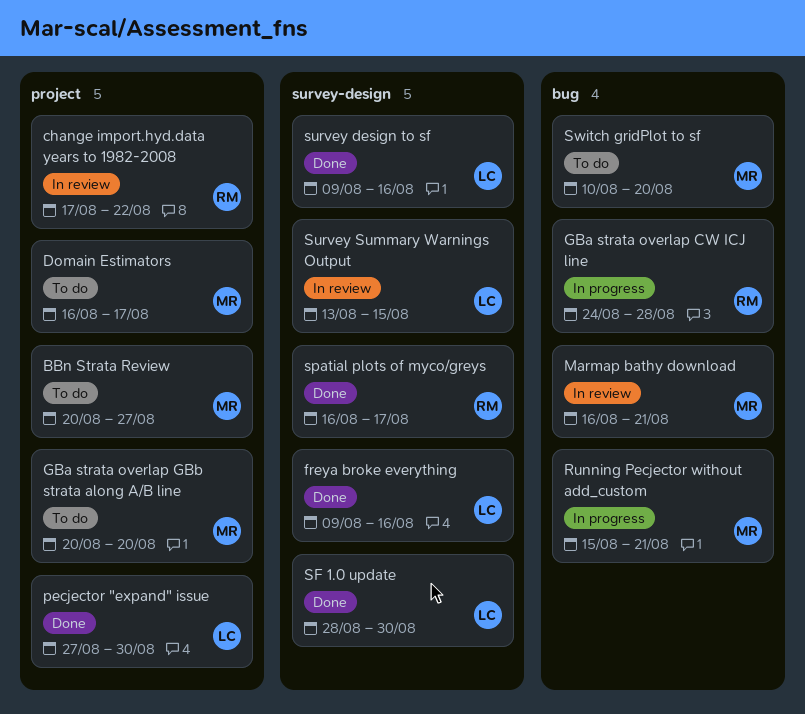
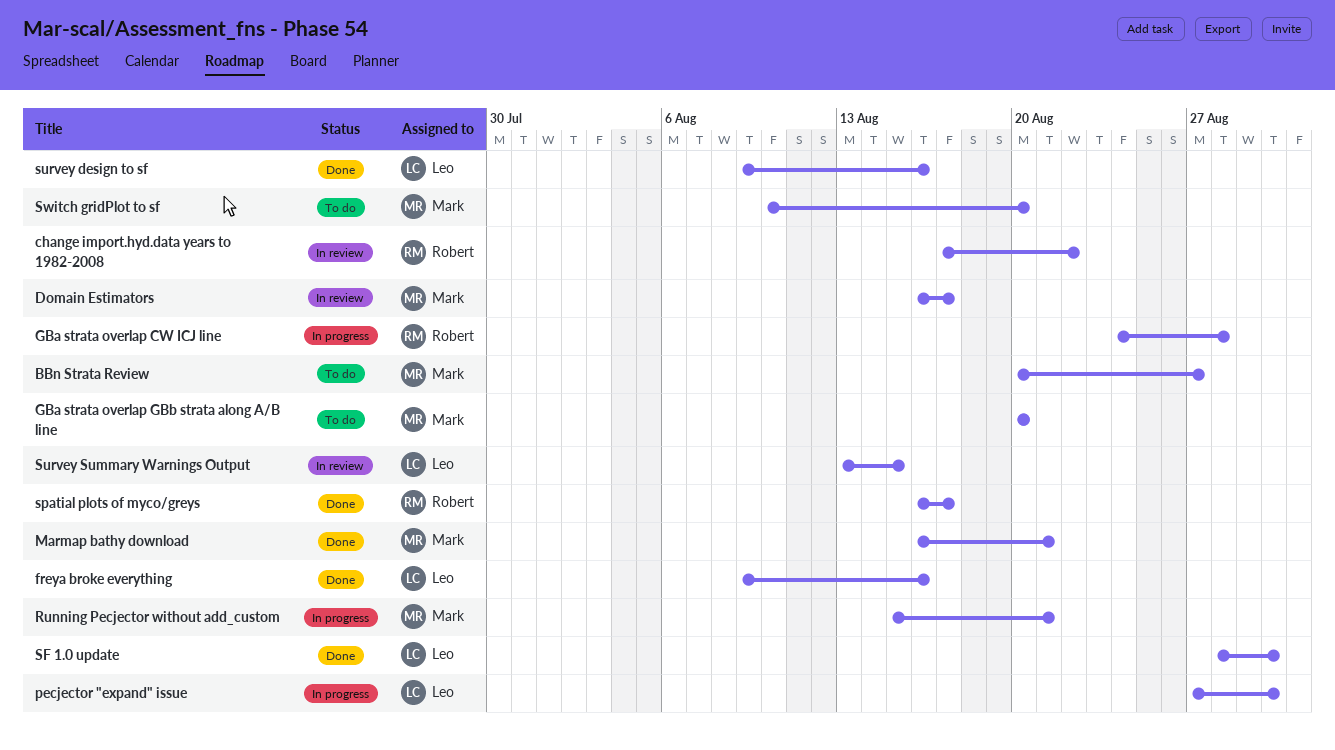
Domain Estimators, status: To do -> In review
Marmap bathy download, status: In review -> Done
pecjector "expand" issue, status: Done -> In progress

